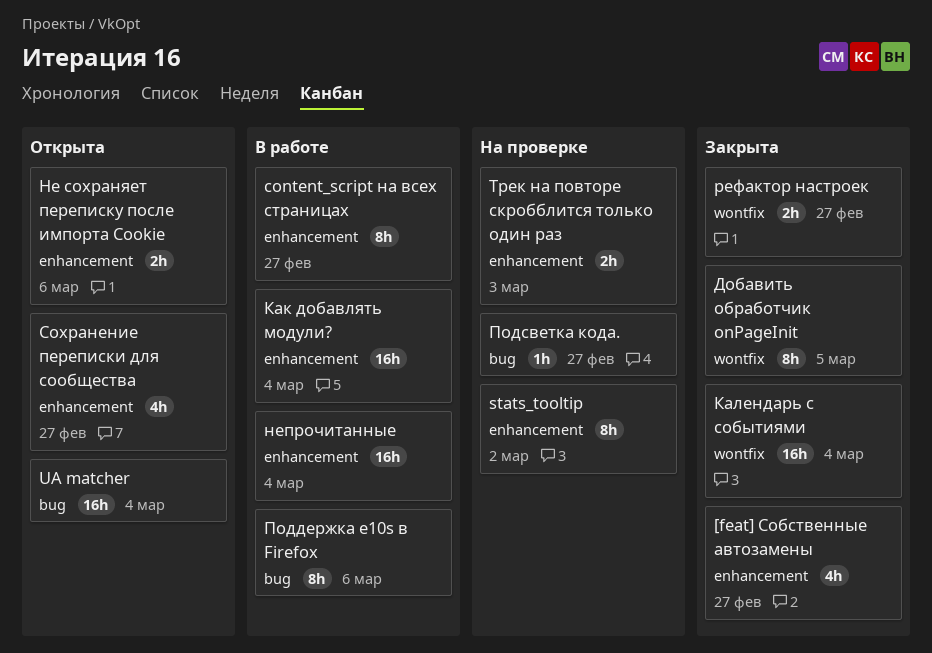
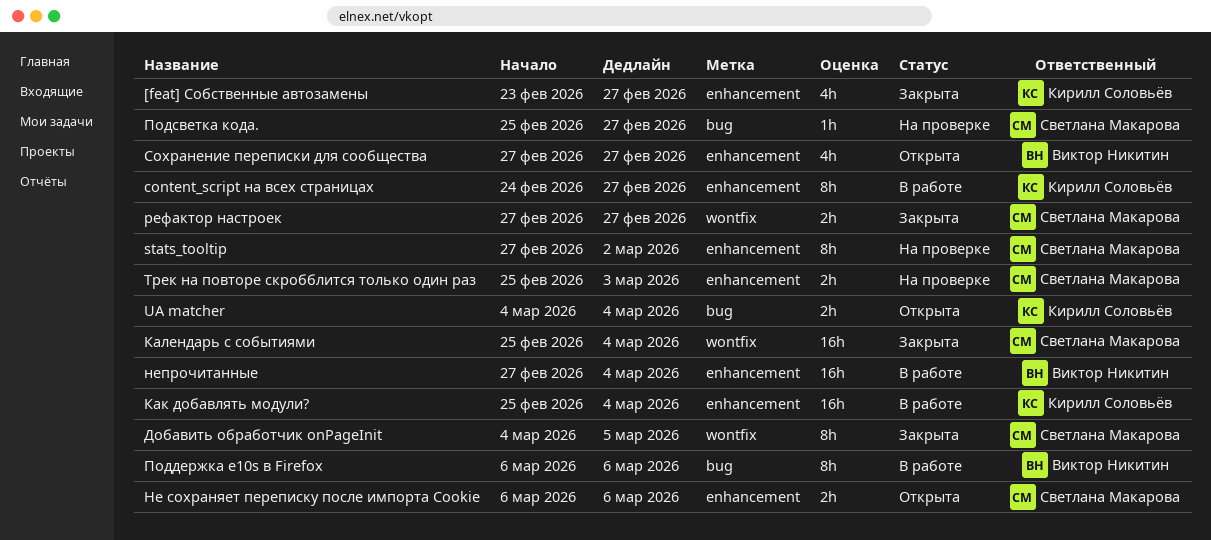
UA matcher, estimate: 16h -> 2h

